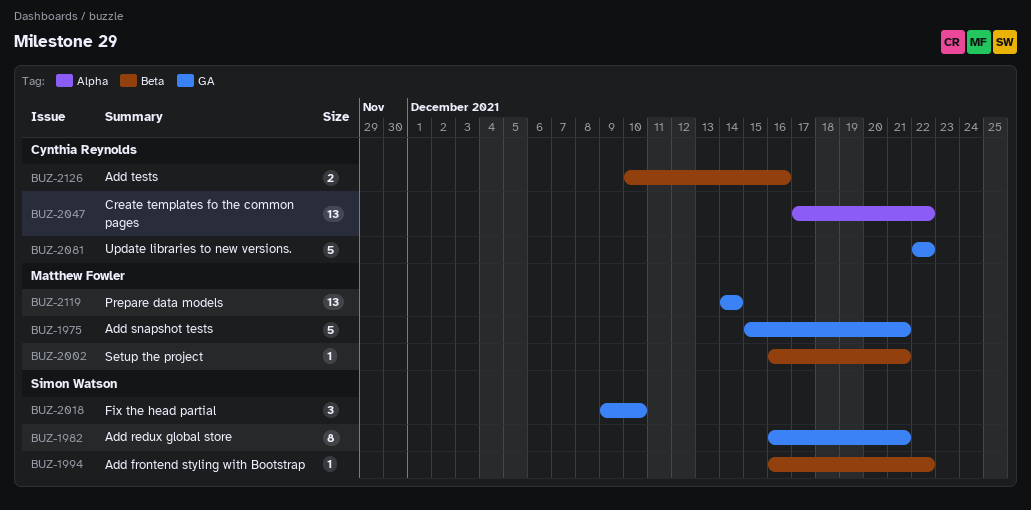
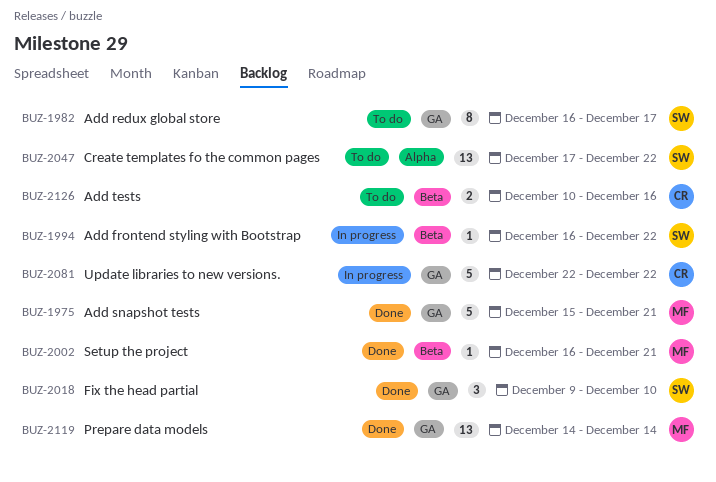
BUZ-1982, due: Dec 21 -> Dec 17
BUZ-2047, owner: Cynthia Reynolds -> Simon Watson

